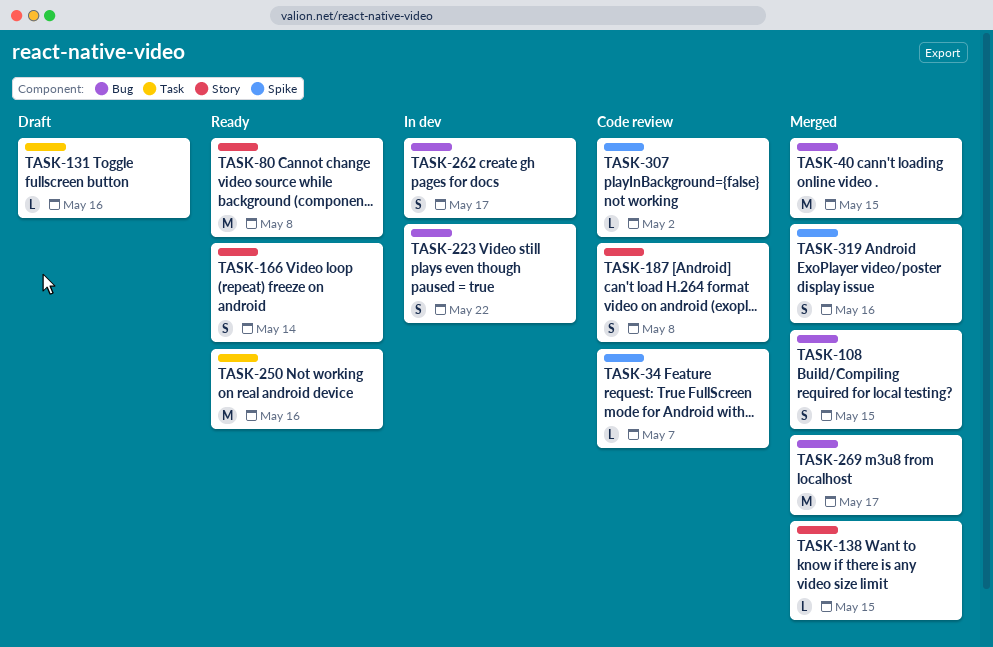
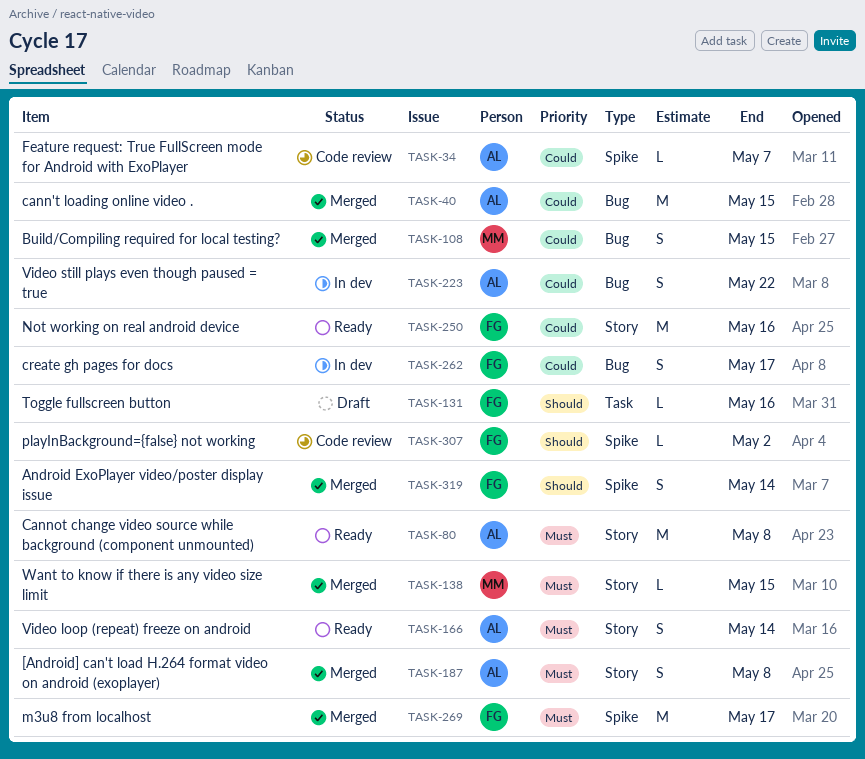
TASK-187, status: Code review -> Merged
TASK-250, label: Task -> Story
TASK-269, label: Bug -> Spike
TASK-319, due: May 16 -> May 14

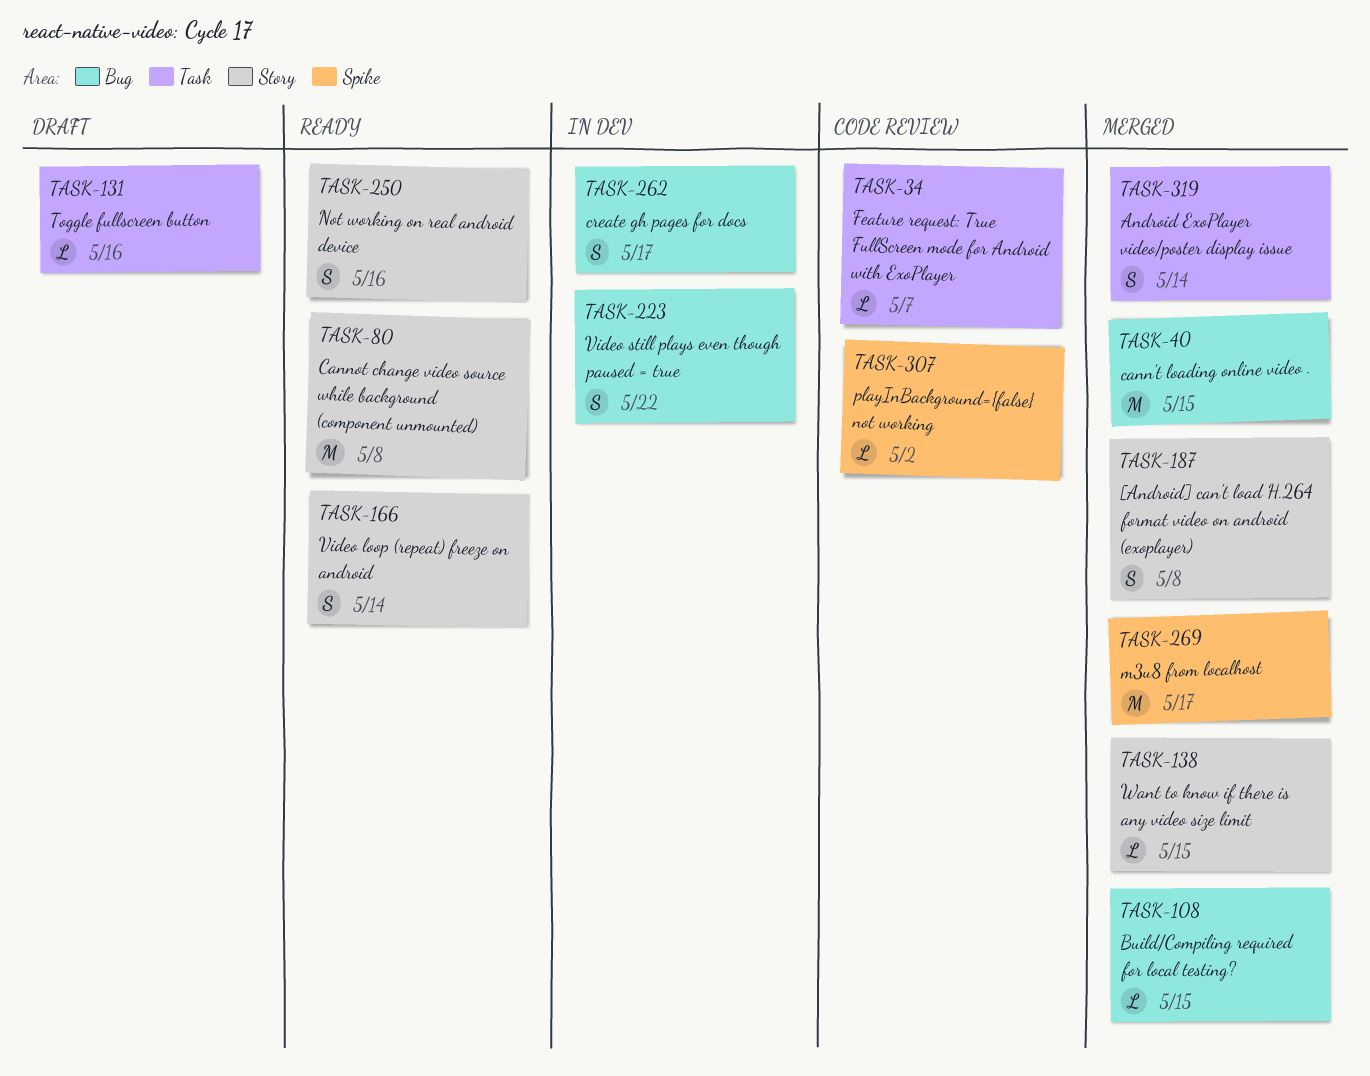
TASK-34, label: Spike -> Task
TASK-108, estimate: S -> L
TASK-250, estimate: M -> S
TASK-319, label: Spike -> Task

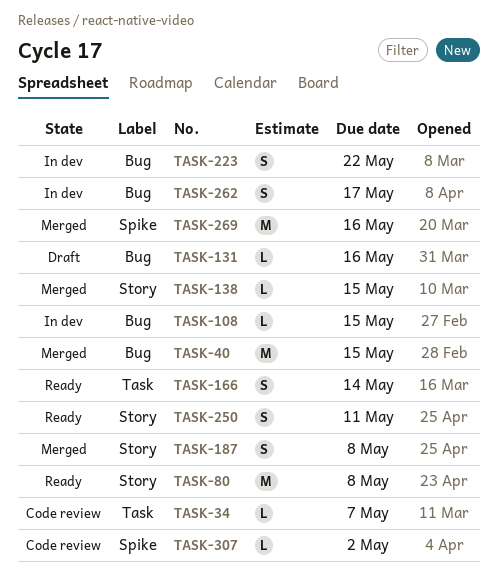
TASK-108, status: Merged -> In dev
TASK-131, label: Task -> Bug
TASK-166, label: Story -> Task
TASK-250, due: May 16 -> May 11
TASK-269, due: May 17 -> May 16
TASK-319: present -> none

